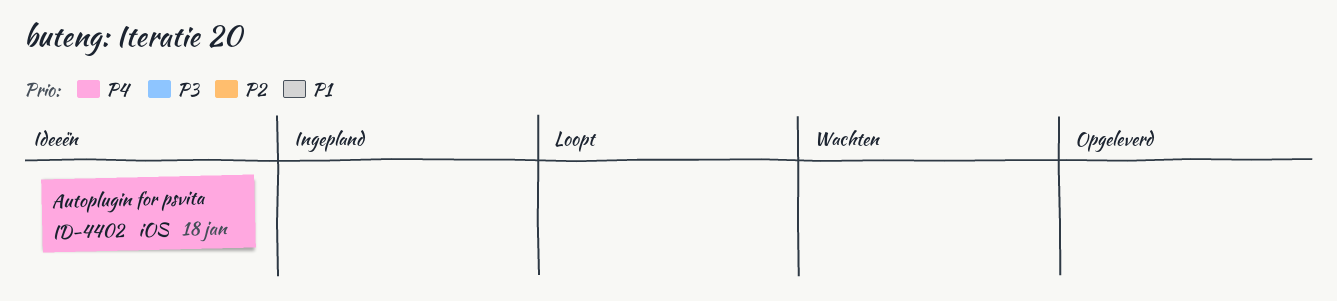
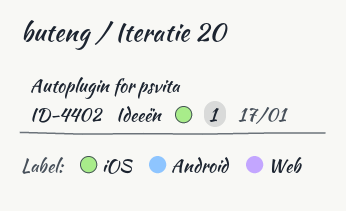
ID-4402, due: Jan 18 -> Jan 17

